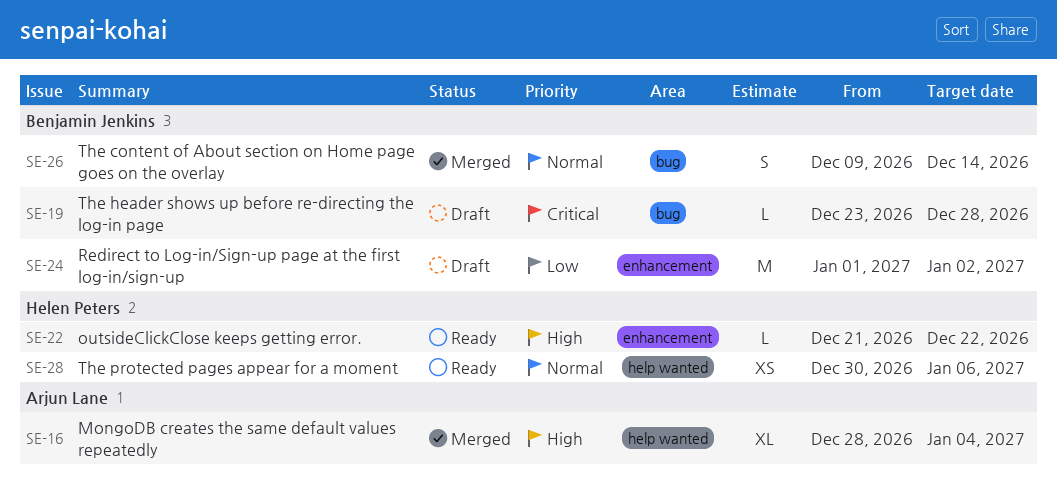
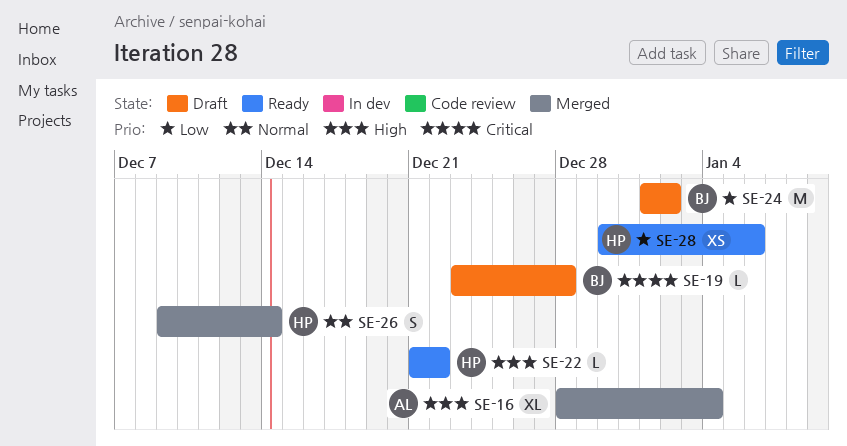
SE-26, owner: Benjamin Jenkins -> Helen Peters
SE-28, priority: Normal -> Low

